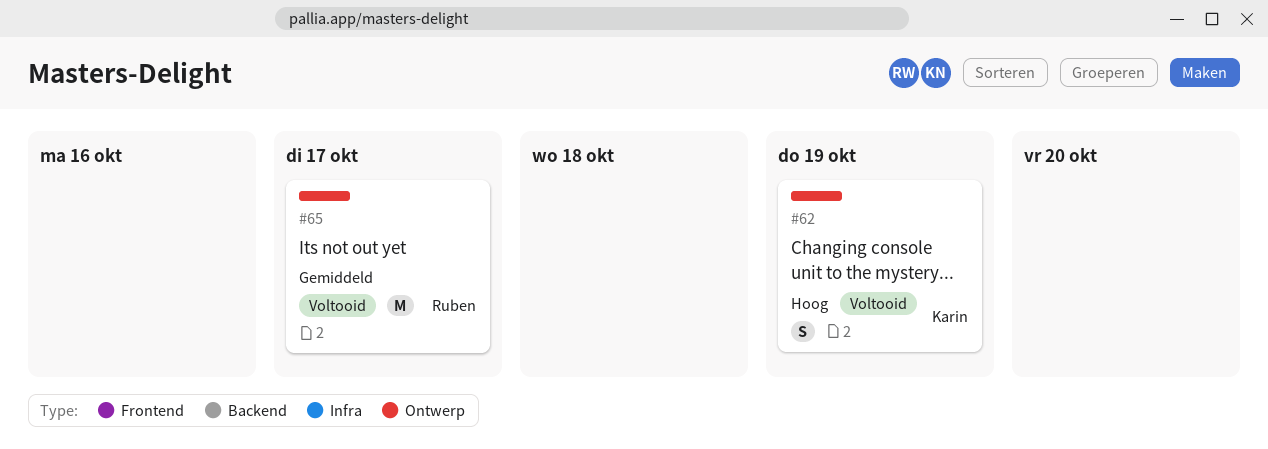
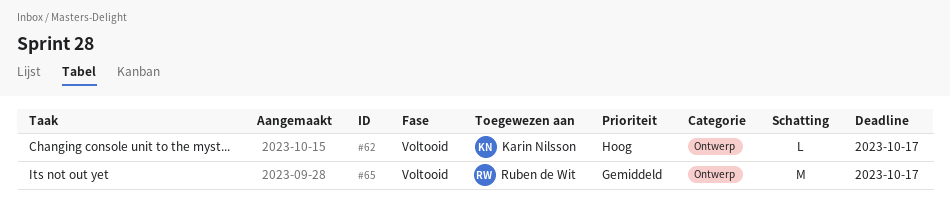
#62, estimate: S -> L
#62, due: Oct 19 -> Oct 17

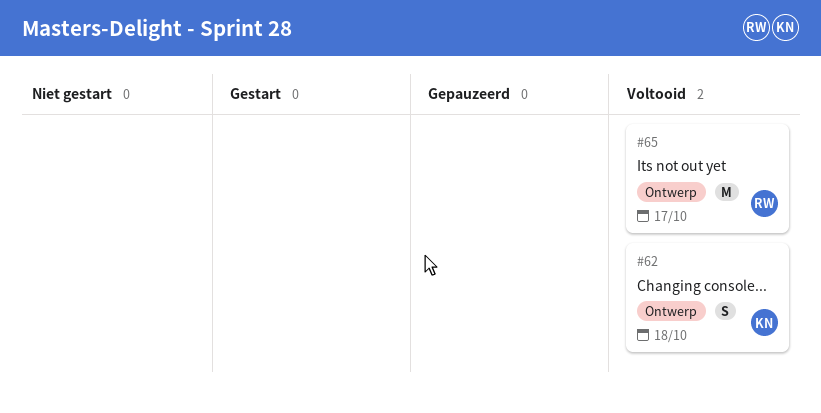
#62, estimate: L -> S
#62, due: Oct 17 -> Oct 18

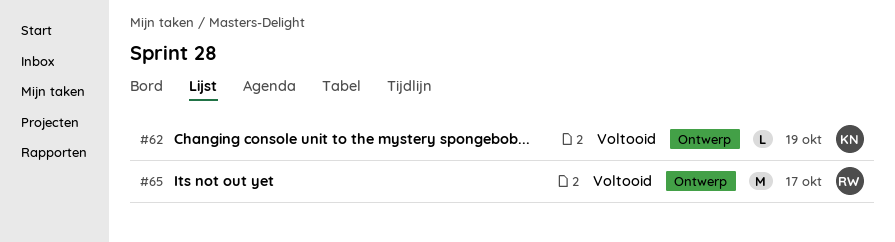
#62, estimate: S -> L
#62, due: Oct 18 -> Oct 19

